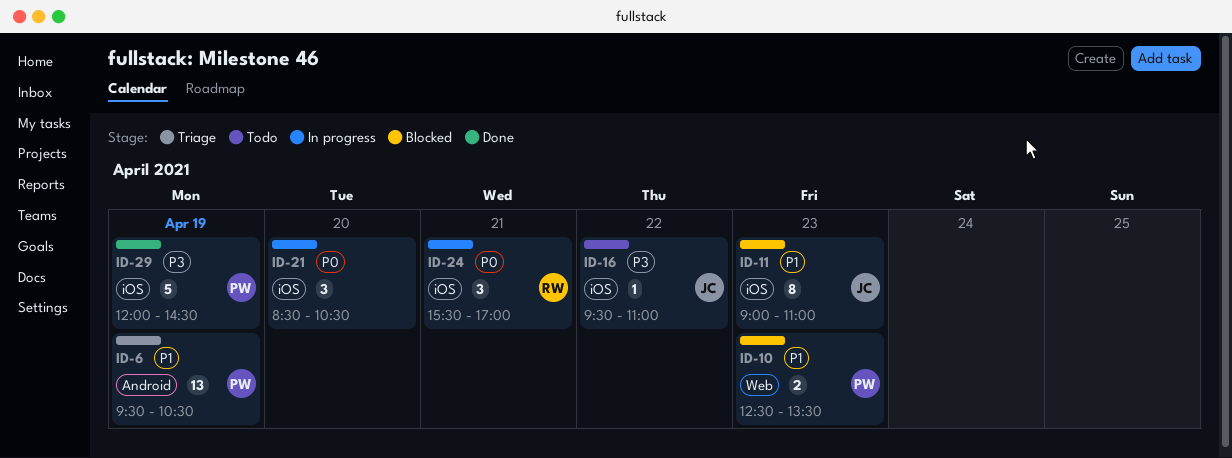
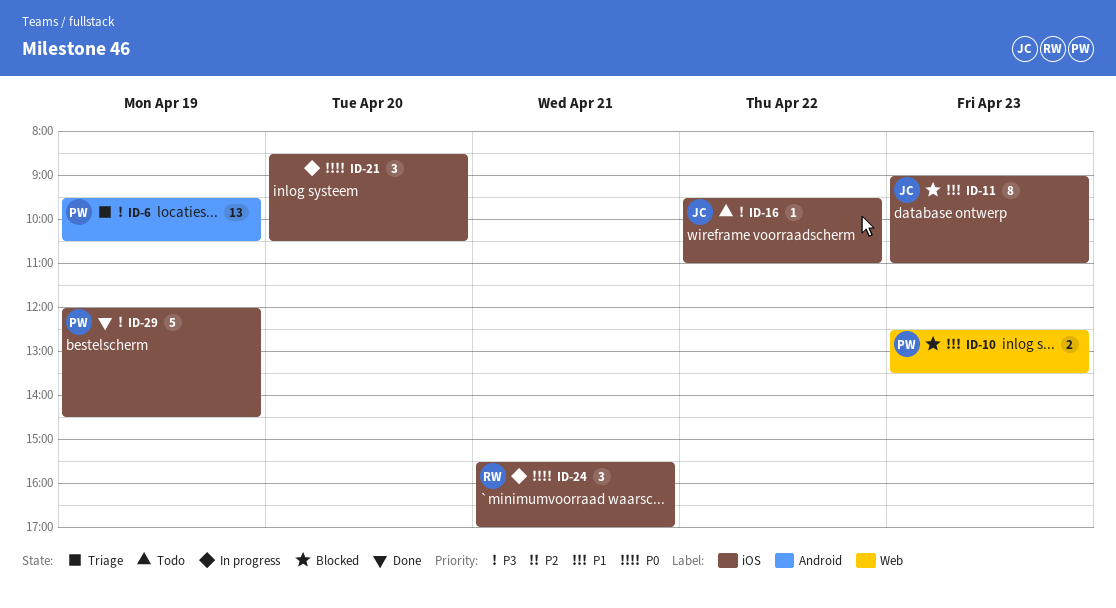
ID-6, priority: P1 -> P3

